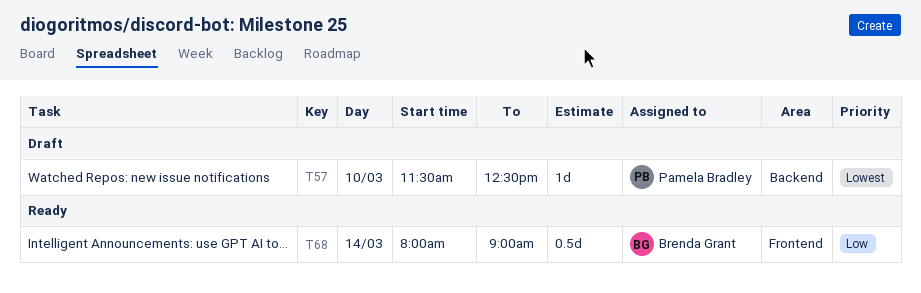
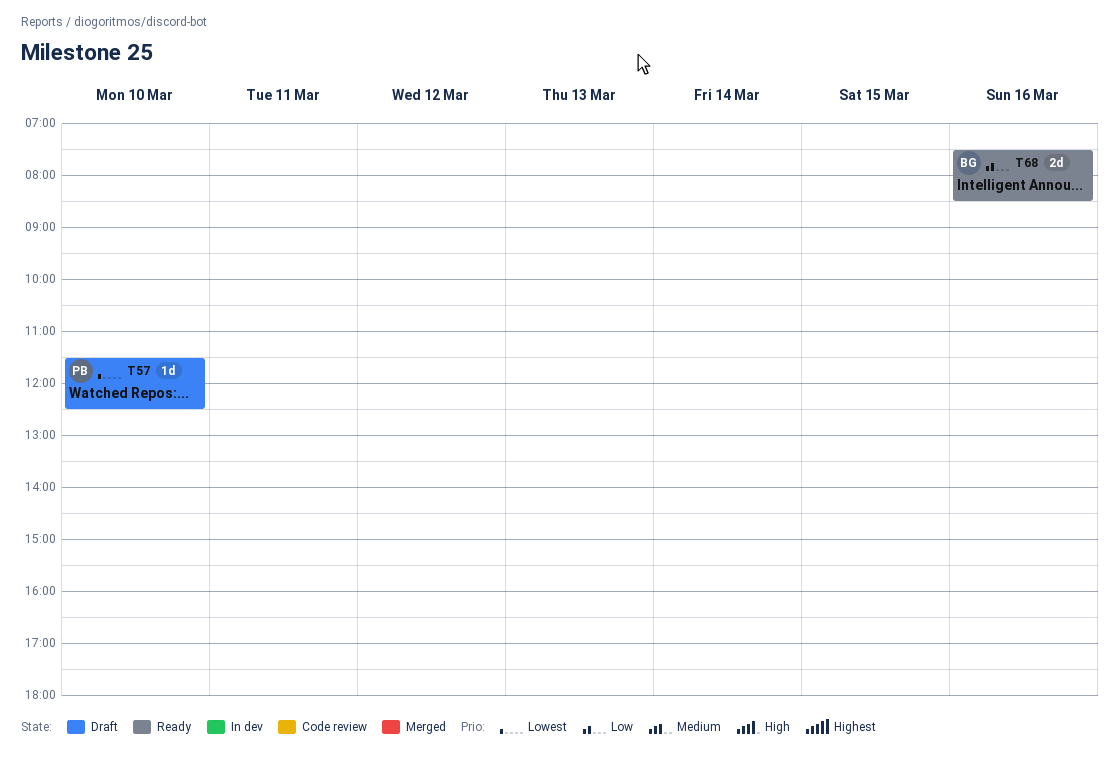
T68, estimate: 0.5d -> 2d
T68, day: Mar 14 -> Mar 16
T68, begins: 08:00 -> 07:30
T68, ends: 09:00 -> 08:30

